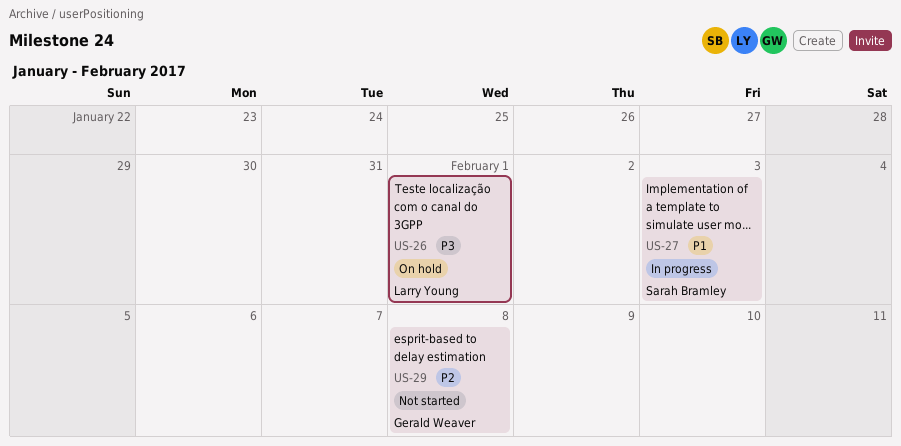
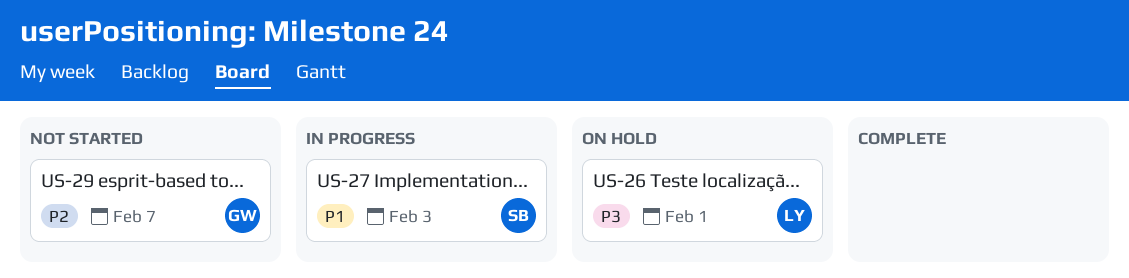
US-29, due: Feb 8 -> Feb 7

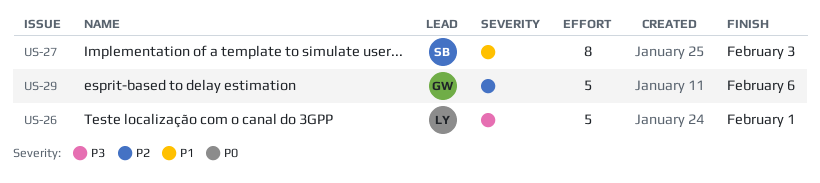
US-29, due: Feb 7 -> Feb 6

